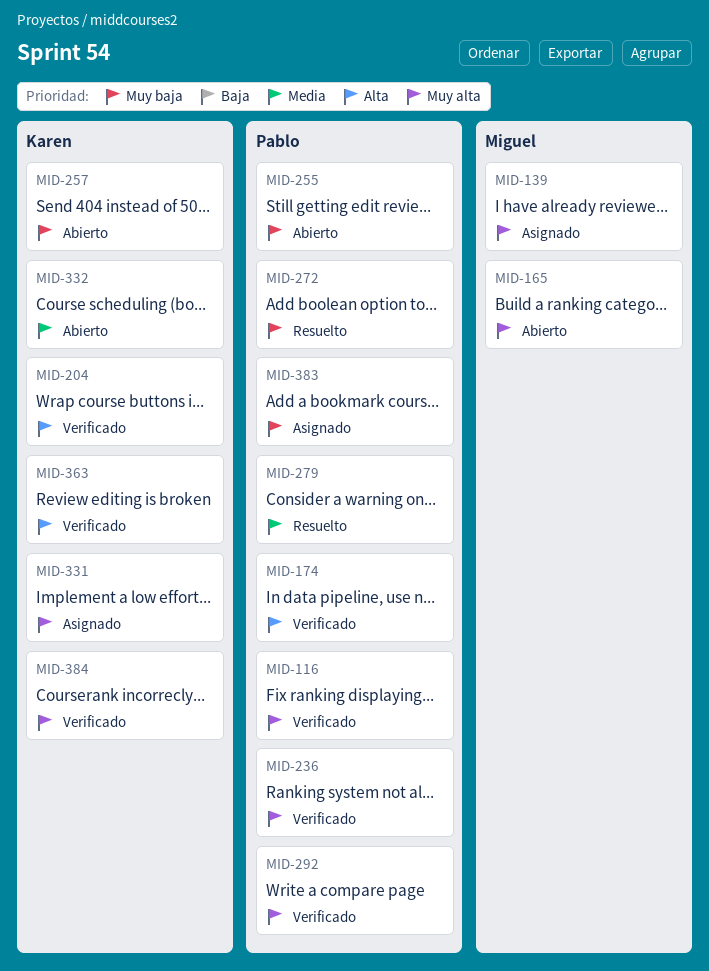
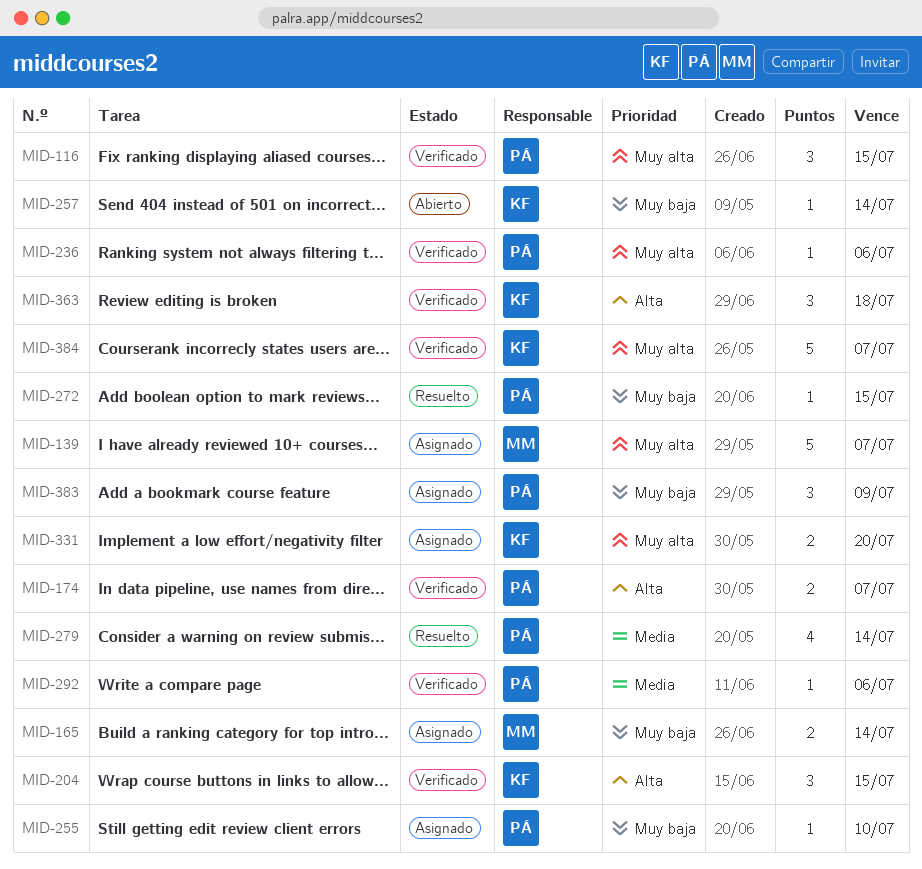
MID-165, status: Abierto -> Asignado
MID-165, priority: Muy alta -> Muy baja
MID-255, status: Abierto -> Asignado
MID-292, priority: Muy alta -> Media
MID-332: present -> none

